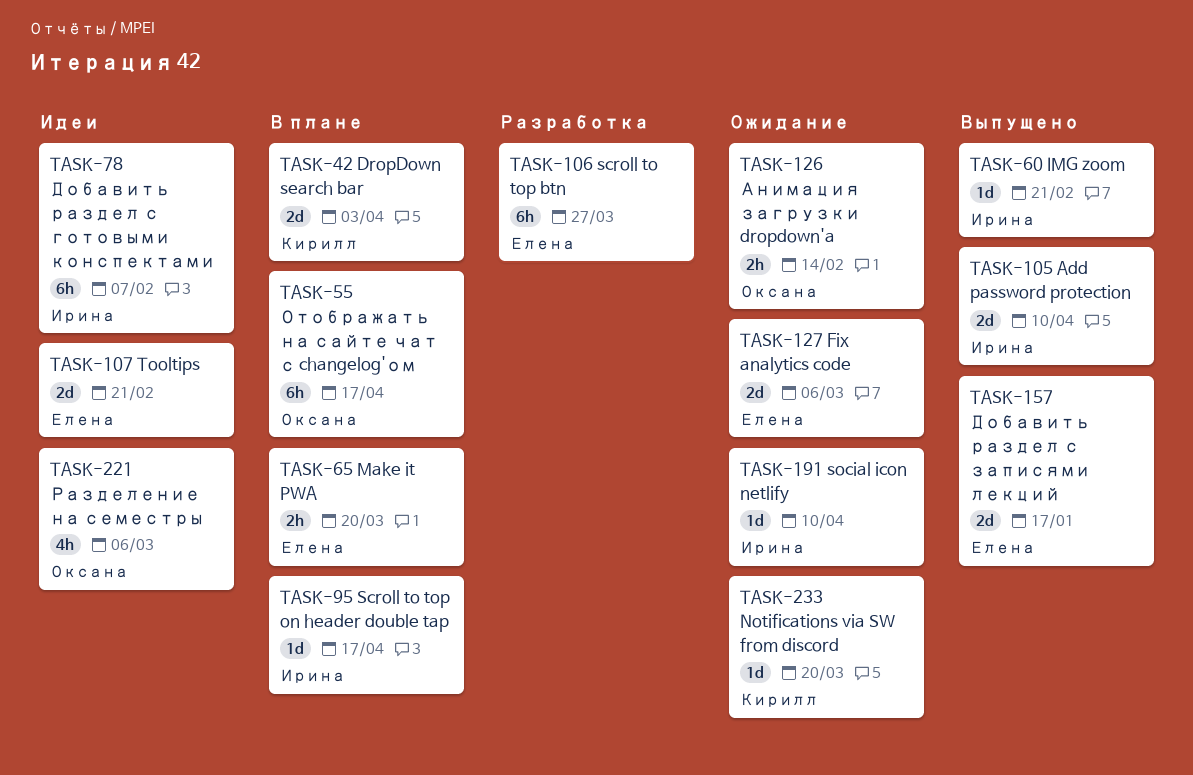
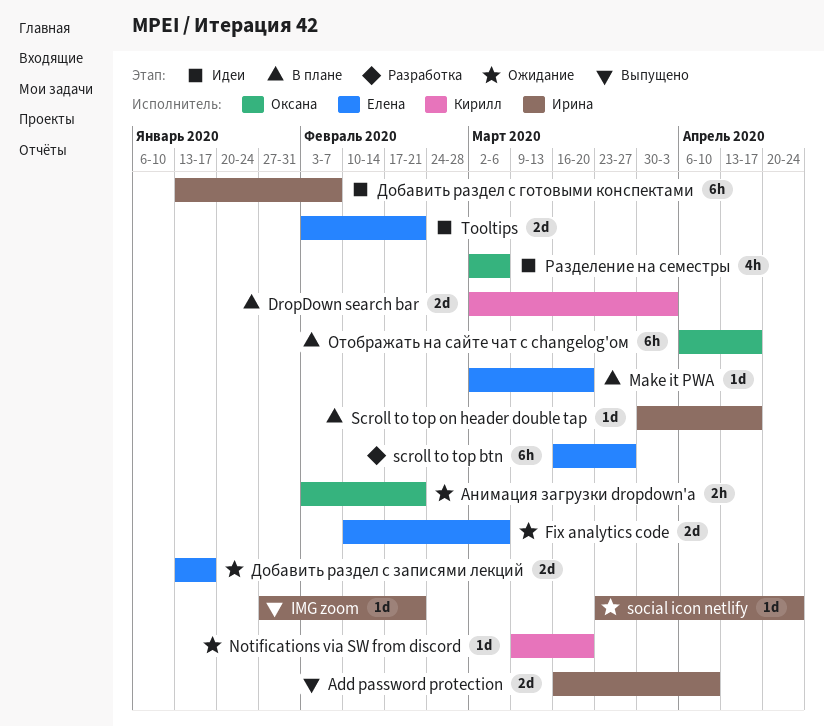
Make it PWA, estimate: 2h -> 1d
social icon netlify, due: Apr 10 -> Apr 24
Анимация загрузки dropdown'a, due: Feb 14 -> Feb 21
Добавить раздел с записями лекций, status: Выпущено -> Ожидание

